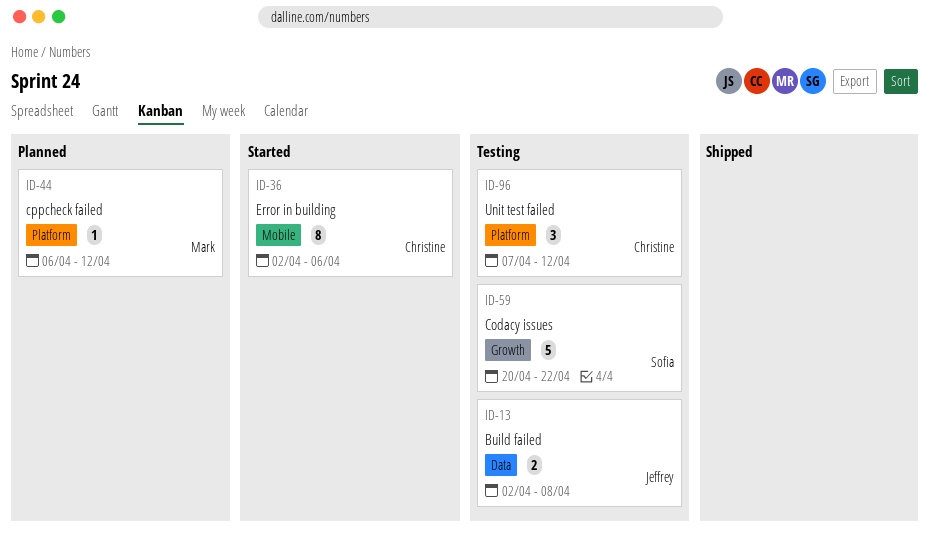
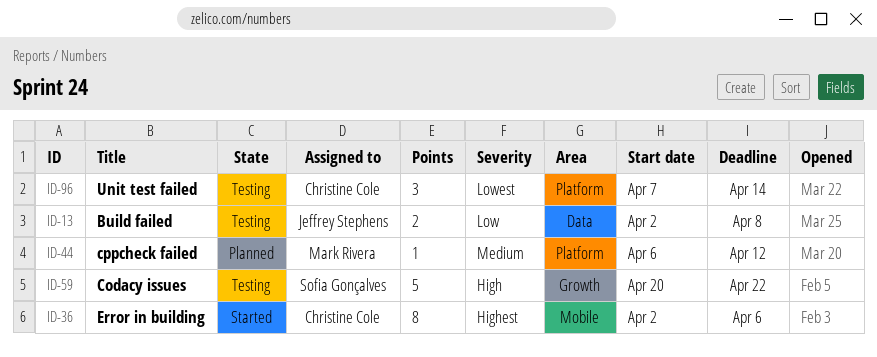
ID-96, due: Apr 12 -> Apr 14

